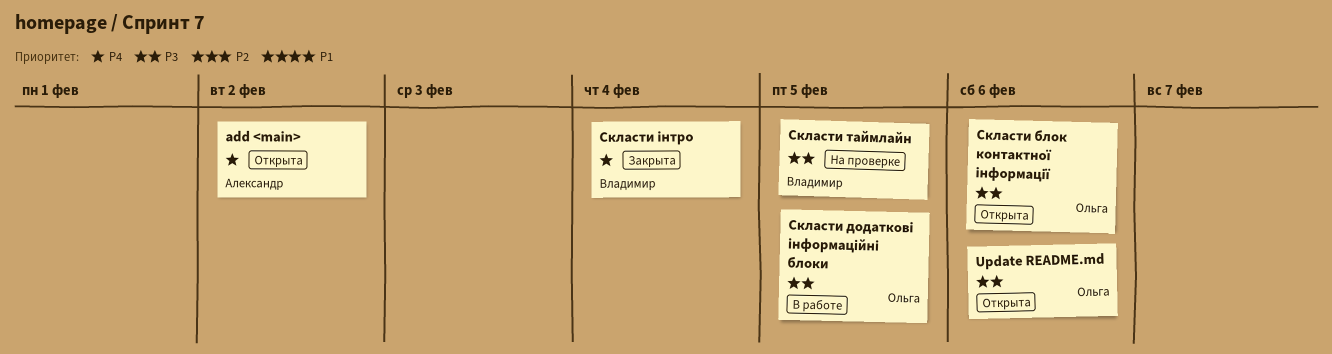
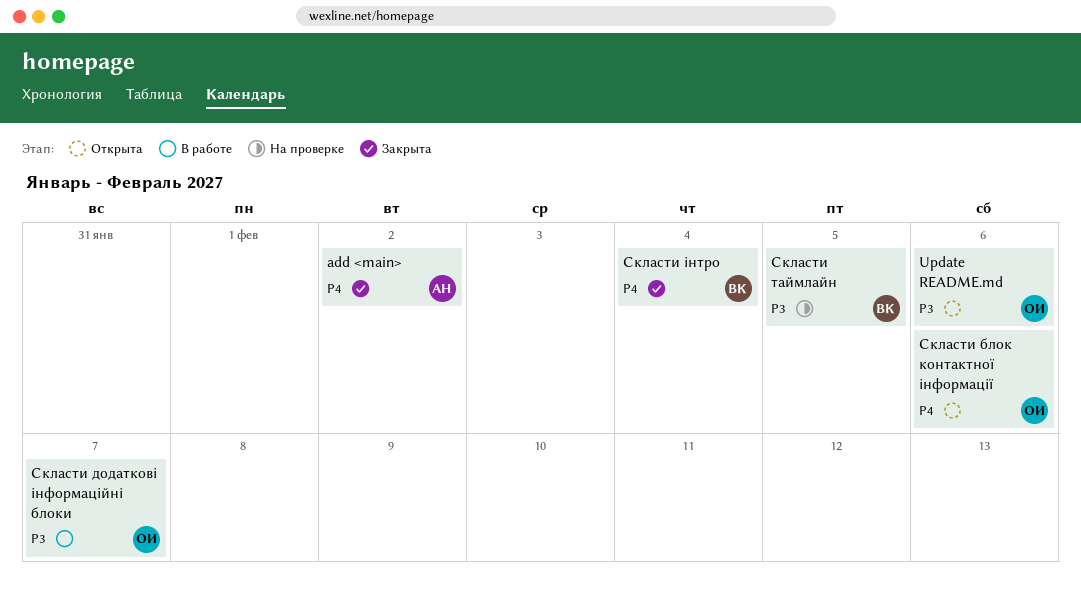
add <main>, status: Открыта -> Закрыта
Скласти блок контактної інформації, priority: P3 -> P4
Скласти додаткові інформаційні блоки, due: Feb 5 -> Feb 7

